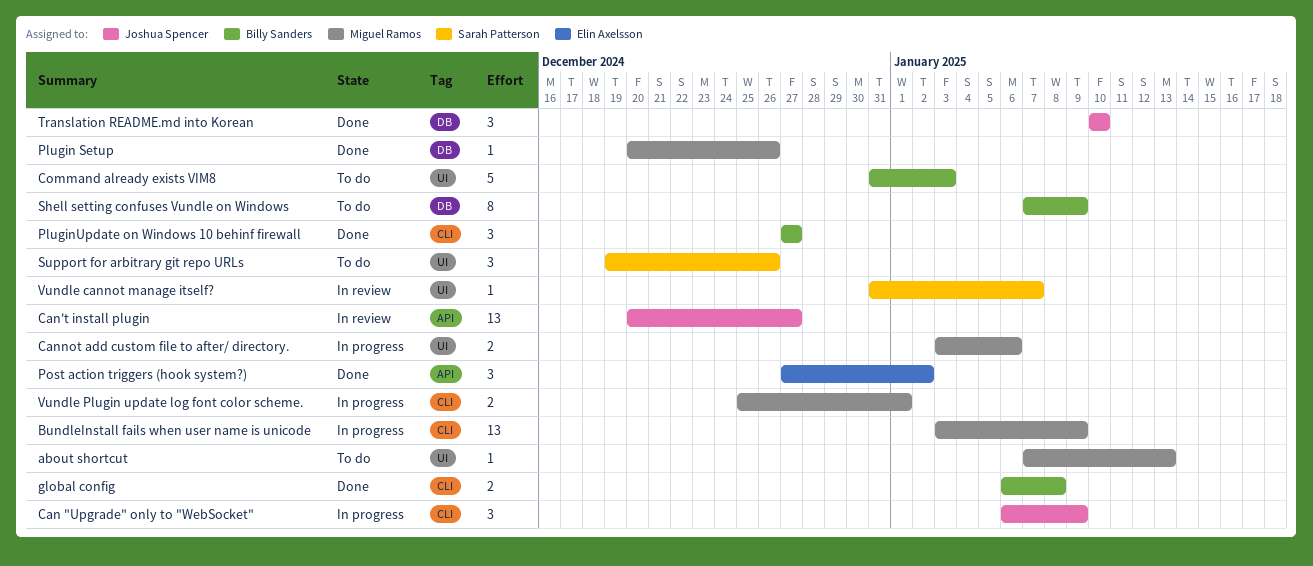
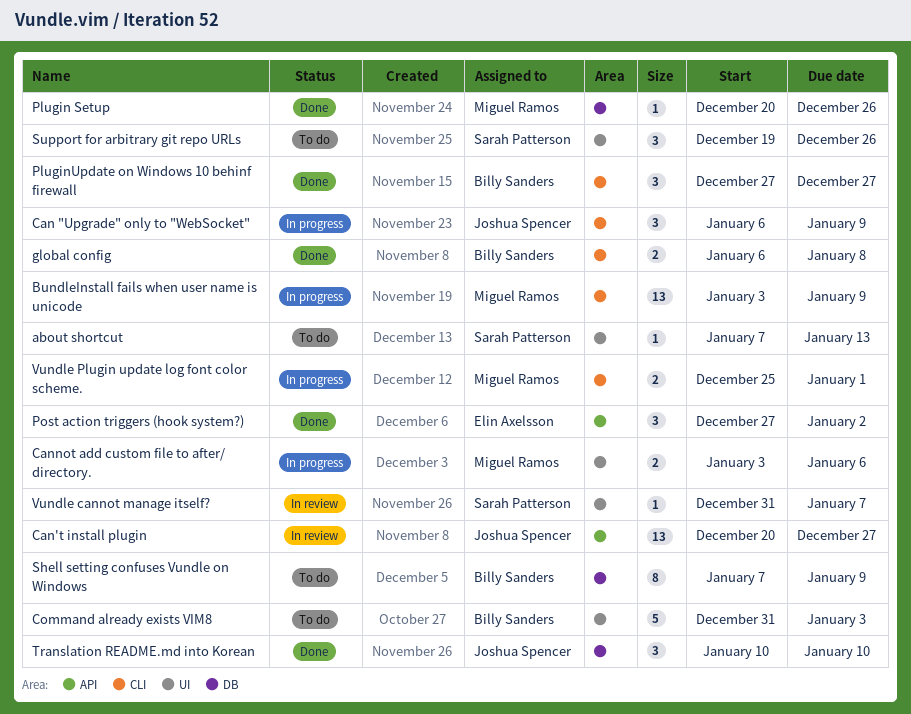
about shortcut, owner: Miguel Ramos -> Sarah Patterson

